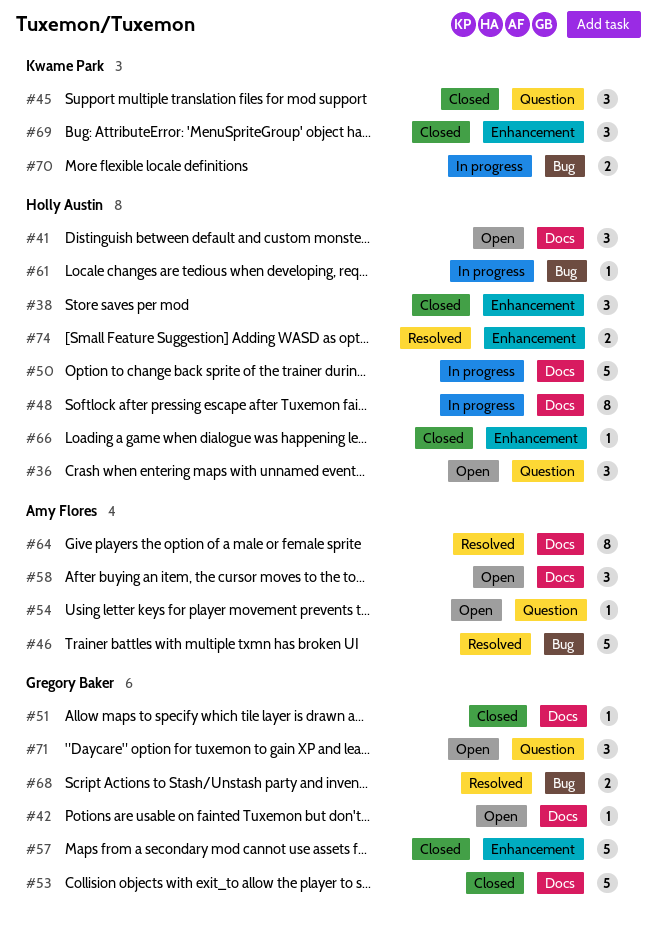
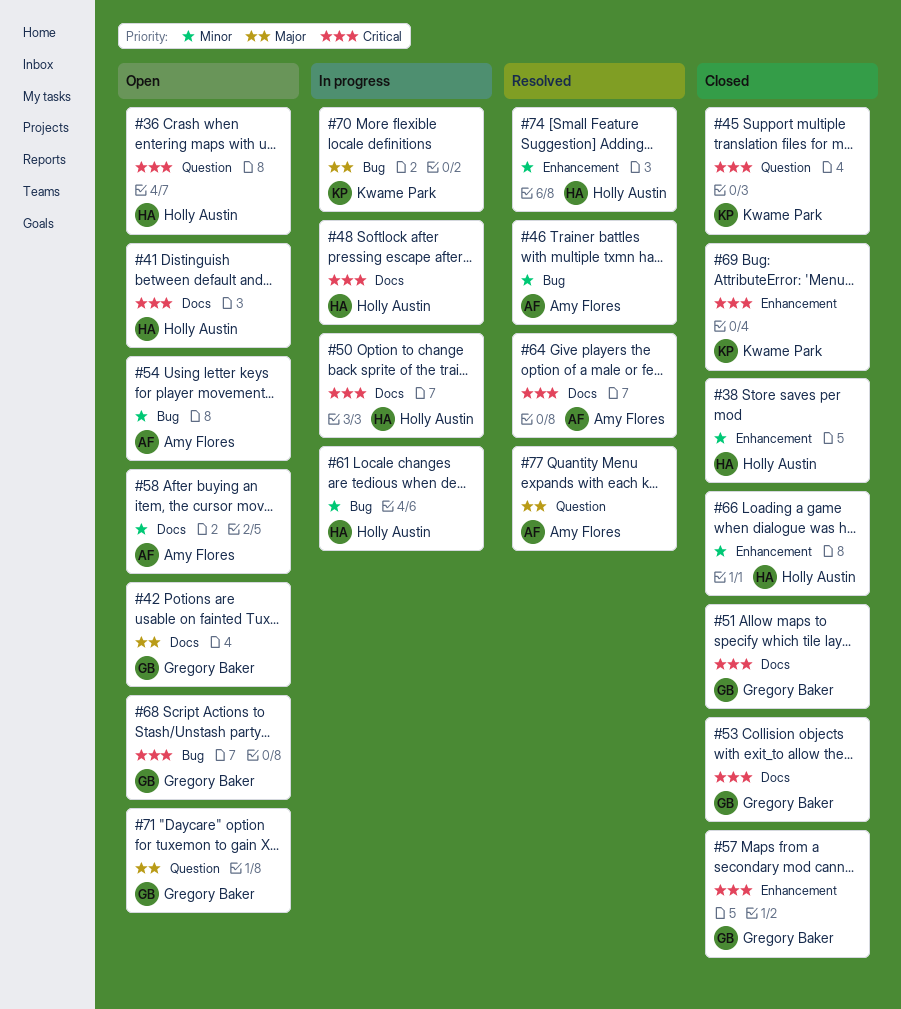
#54, label: Question -> Bug
#68, status: Resolved -> Open
#77: none -> present

